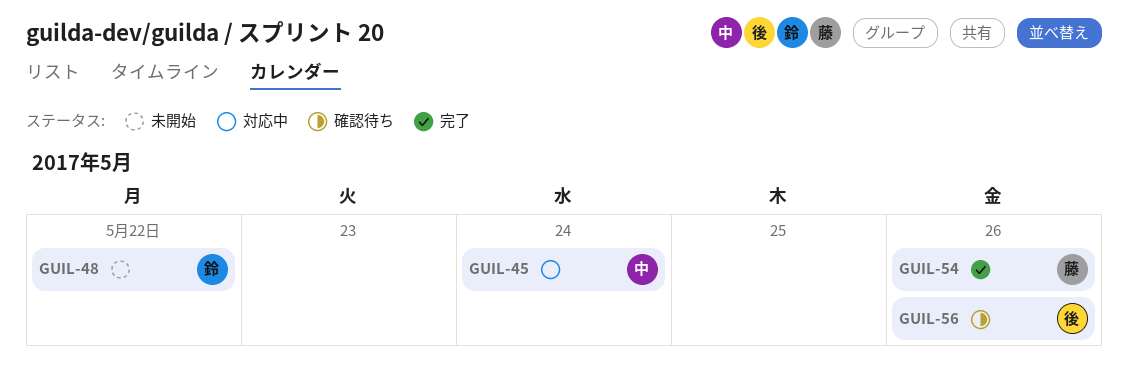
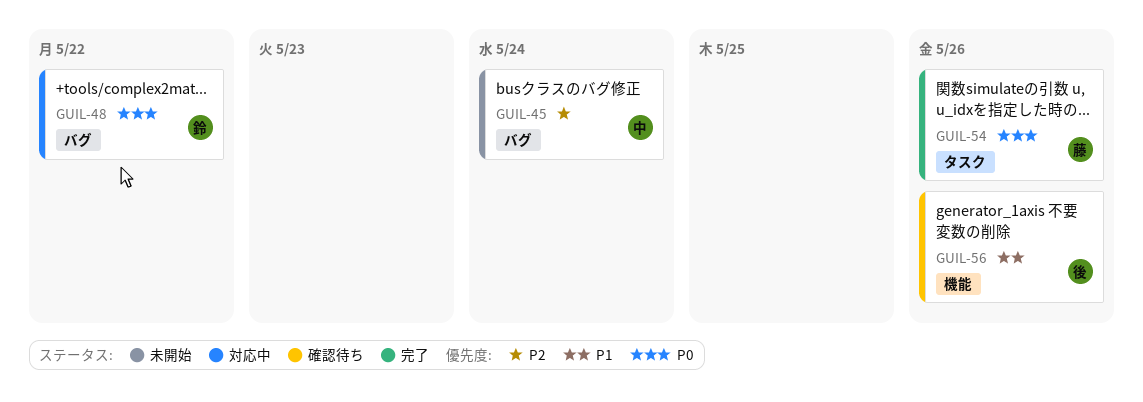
GUIL-45, status: 対応中 -> 未開始
GUIL-48, status: 未開始 -> 対応中

